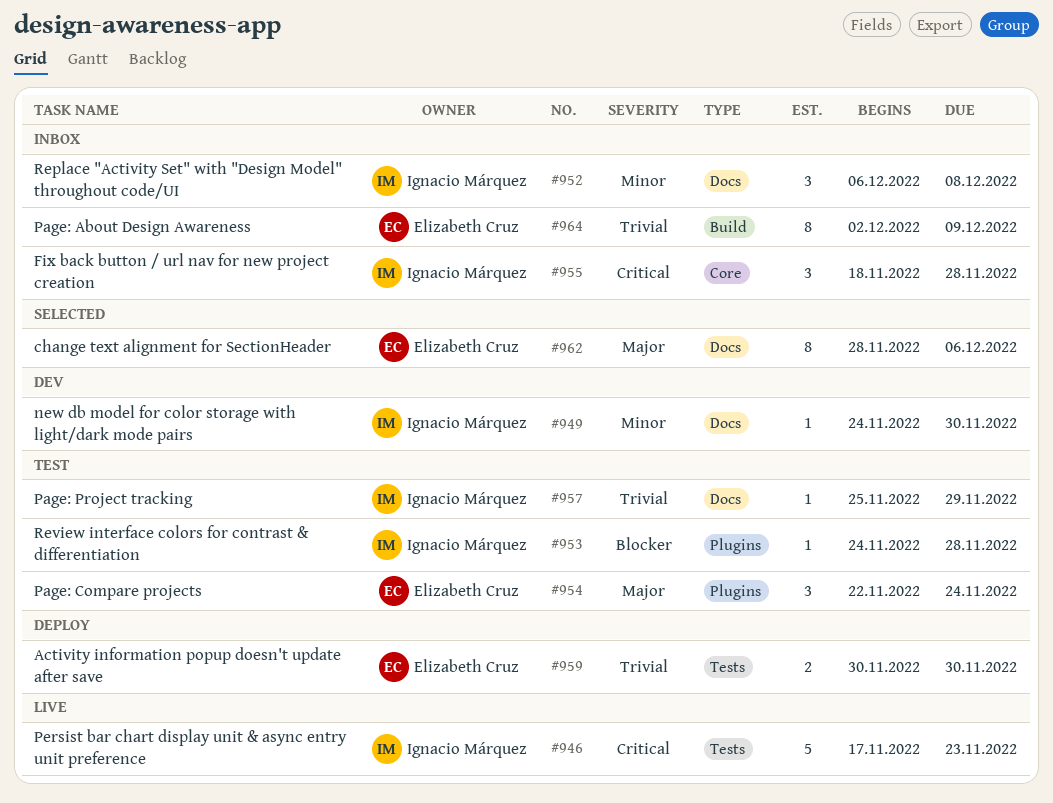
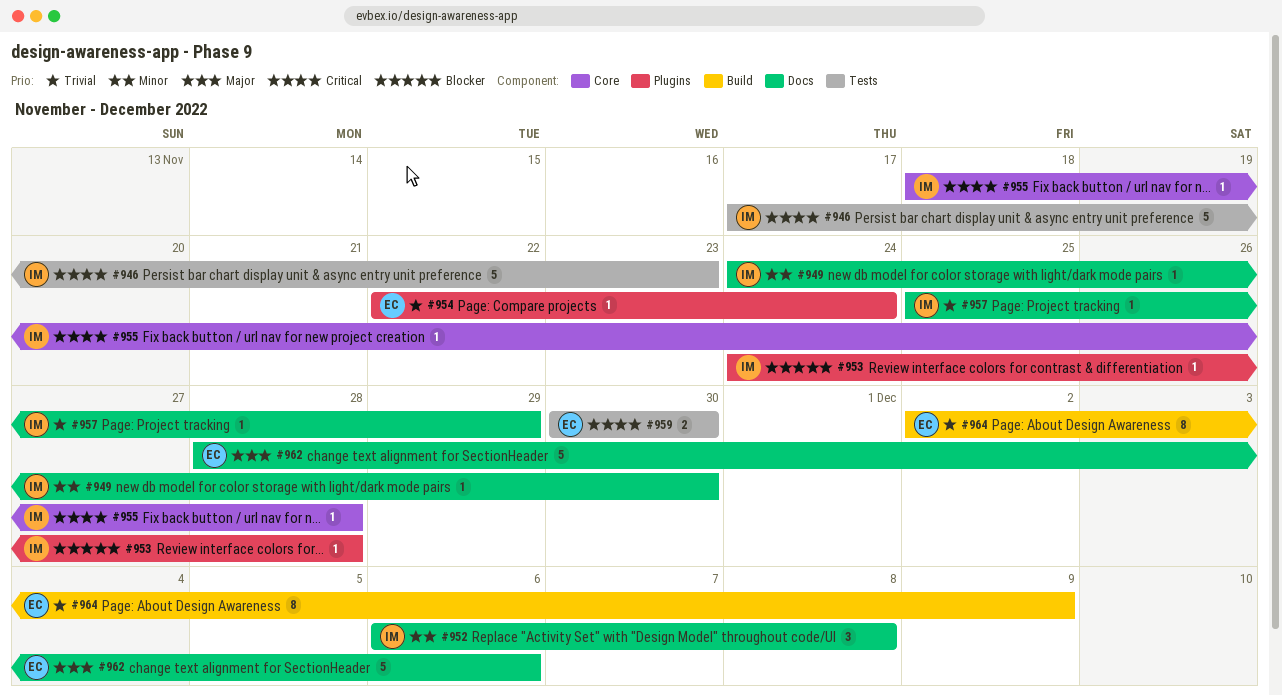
#954, priority: Major -> Trivial
#954, estimate: 3 -> 1
#955, estimate: 3 -> 1
#959, priority: Trivial -> Critical
#962, estimate: 8 -> 5

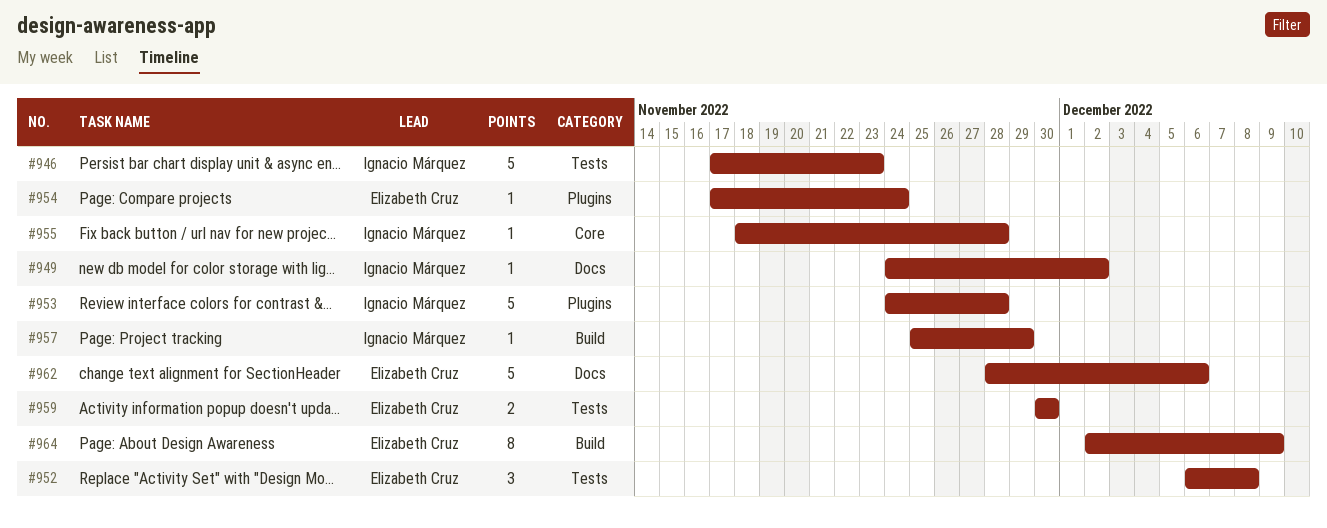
#949, due: Nov 30 -> Dec 2
#952, owner: Ignacio Márquez -> Elizabeth Cruz
#952, label: Docs -> Tests
#953, estimate: 1 -> 5
#954, start: Nov 22 -> Nov 17
#957, label: Docs -> Build

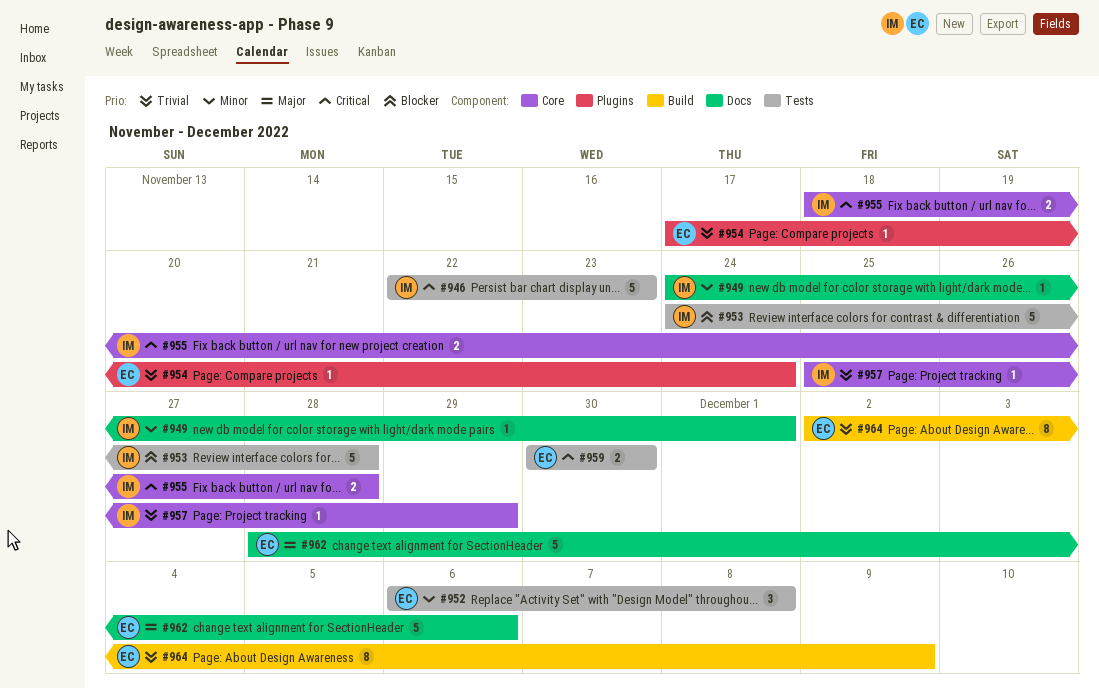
#946, start: Nov 17 -> Nov 22
#949, due: Dec 2 -> Dec 1
#953, label: Plugins -> Tests
#955, estimate: 1 -> 2
#957, label: Build -> Core

